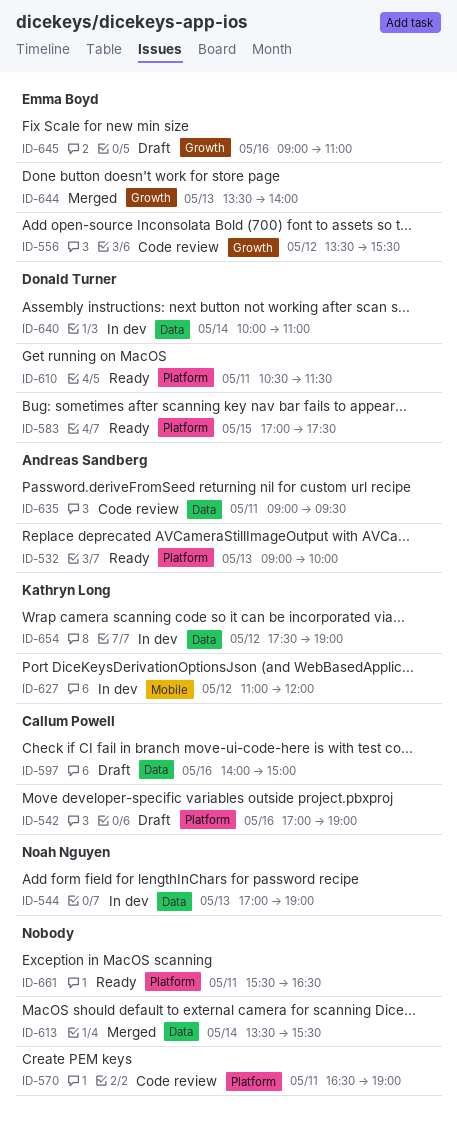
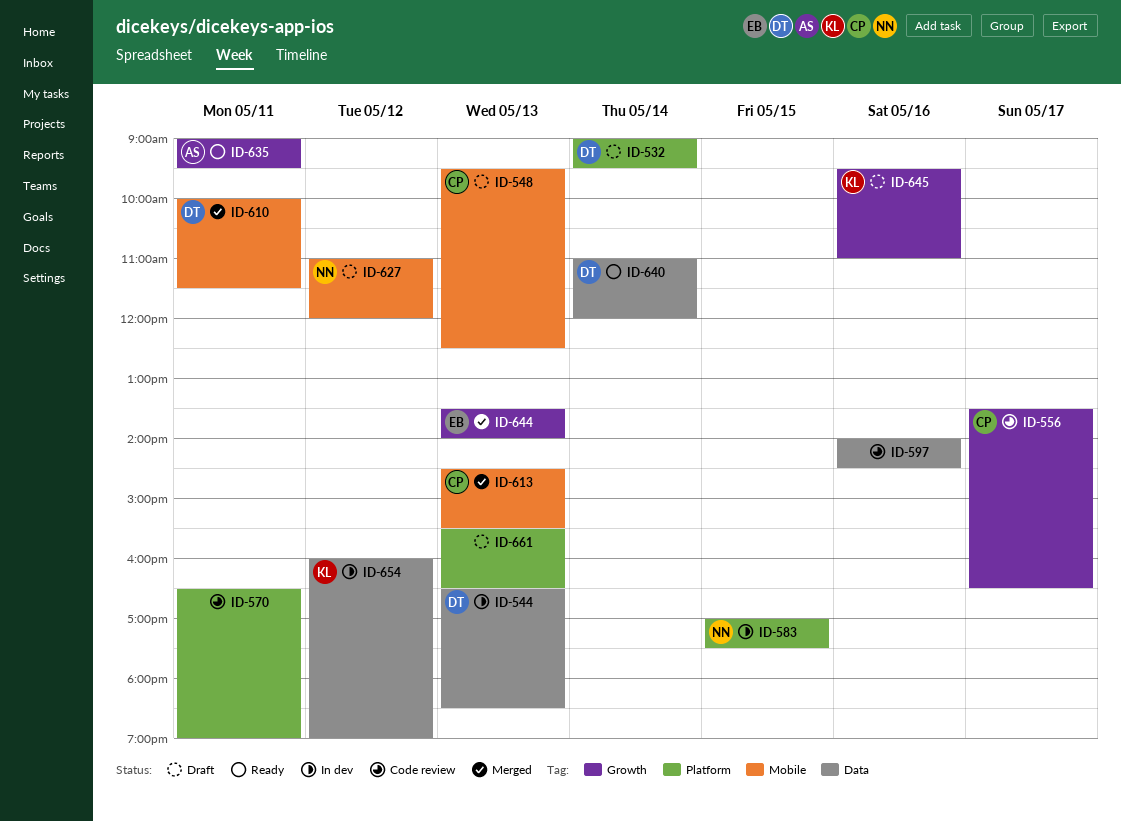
ID-532, status: Ready -> Draft
ID-532, owner: Andreas Sandberg -> Donald Turner
ID-532, day: May 13 -> May 14
ID-532, ends: 10:00 -> 09:30
ID-542: present -> none
ID-544, owner: Noah Nguyen -> Donald Turner
ID-544, begins: 17:00 -> 16:30
ID-544, ends: 19:00 -> 18:30
ID-548: none -> present
ID-556, owner: Emma Boyd -> Callum Powell
ID-556, day: May 12 -> May 17
ID-556, ends: 15:30 -> 16:30
ID-583, status: Ready -> In dev
ID-583, owner: Donald Turner -> Noah Nguyen
ID-597, status: Draft -> Code review
ID-597, owner: Callum Powell -> none
ID-597, ends: 15:00 -> 14:30
ID-610, status: Ready -> Merged
ID-610, label: Platform -> Mobile
ID-610, begins: 10:30 -> 10:00
ID-613, owner: none -> Callum Powell
ID-613, label: Data -> Mobile
ID-613, day: May 14 -> May 13
ID-613, begins: 13:30 -> 14:30
ID-627, status: In dev -> Draft
ID-627, owner: Kathryn Long -> Noah Nguyen
ID-635, status: Code review -> Ready
ID-635, label: Data -> Growth
ID-640, status: In dev -> Ready
ID-640, begins: 10:00 -> 11:00
ID-640, ends: 11:00 -> 12:00
ID-645, owner: Emma Boyd -> Kathryn Long
ID-645, begins: 09:00 -> 09:30
ID-654, begins: 17:30 -> 16:00
ID-661, status: Ready -> Draft
ID-661, day: May 11 -> May 13

